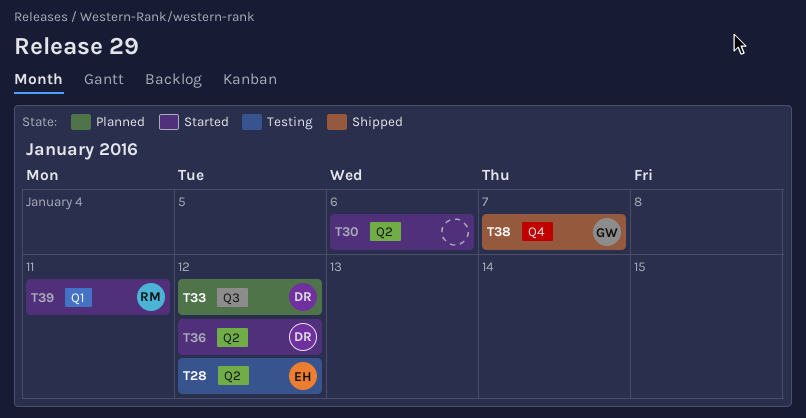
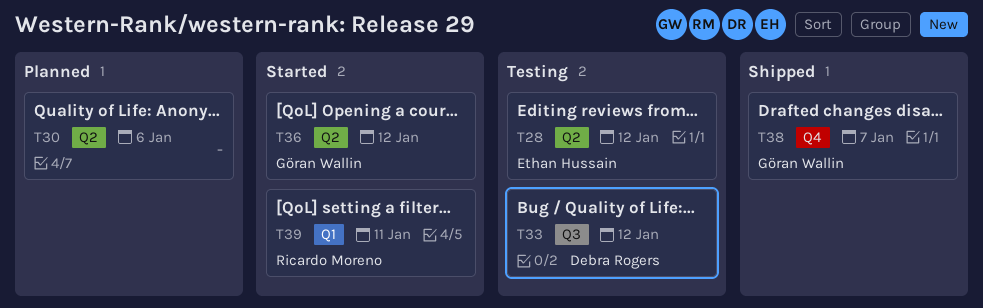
T30, status: Started -> Planned
T33, status: Planned -> Testing
T36, owner: Debra Rogers -> Göran Wallin

